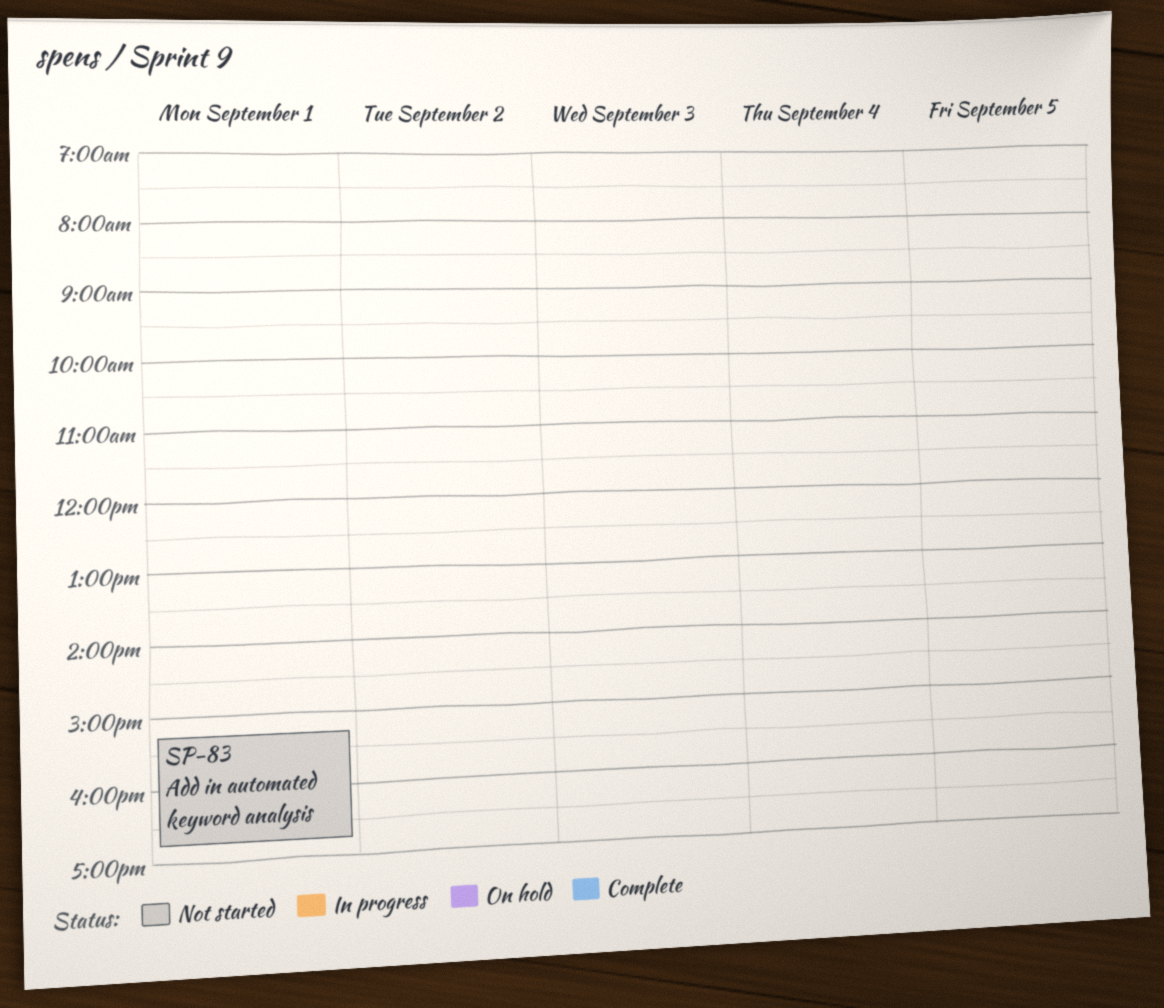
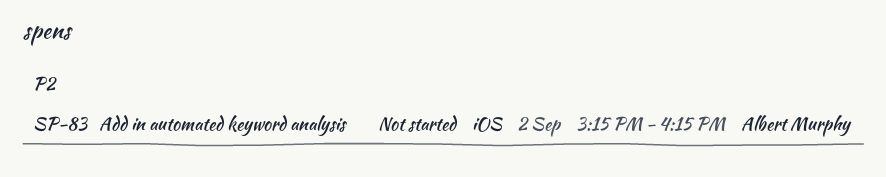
SP-83, day: Sep 1 -> Sep 2
SP-83, ends: 16:45 -> 16:15

